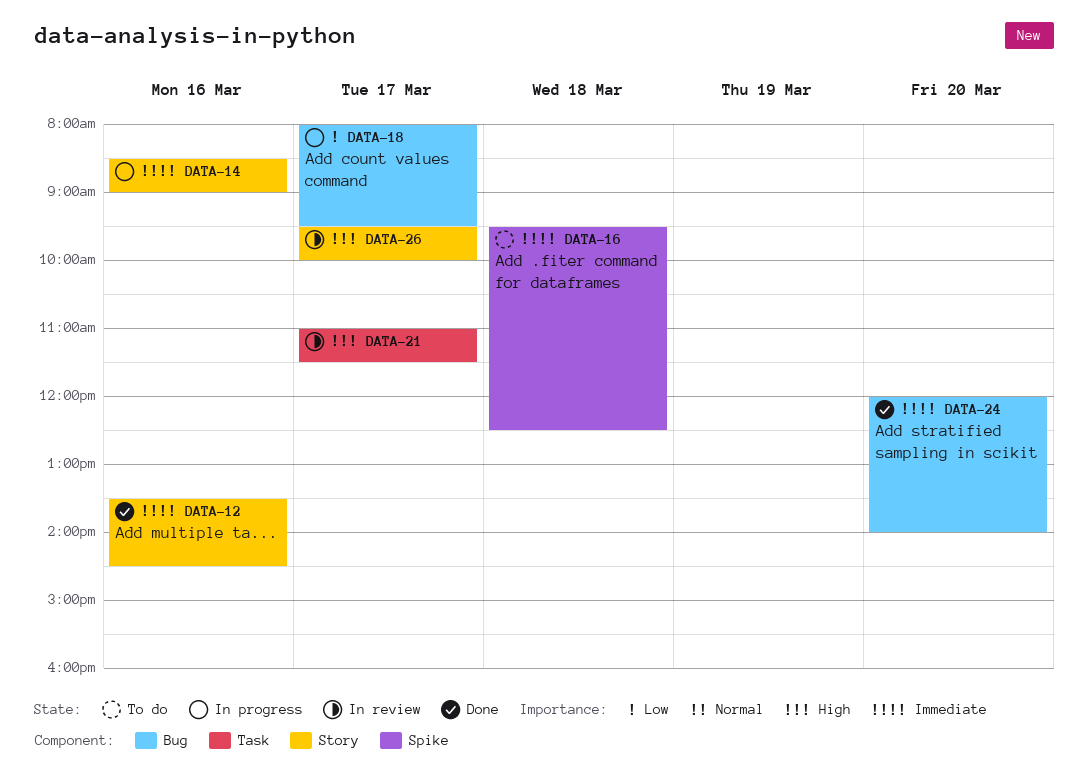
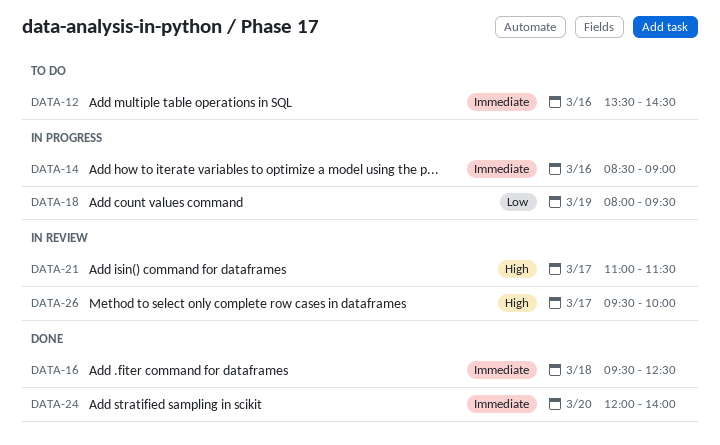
DATA-12, status: Done -> To do
DATA-16, status: To do -> Done
DATA-18, day: Mar 17 -> Mar 19

